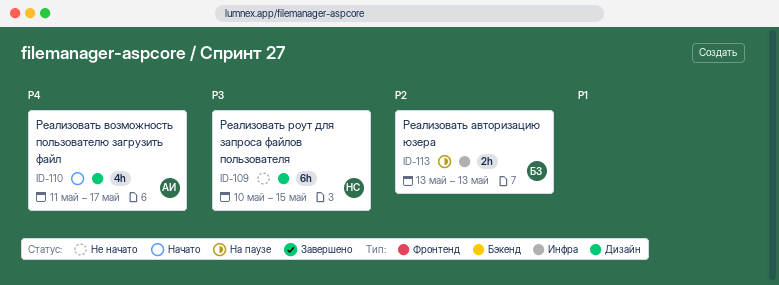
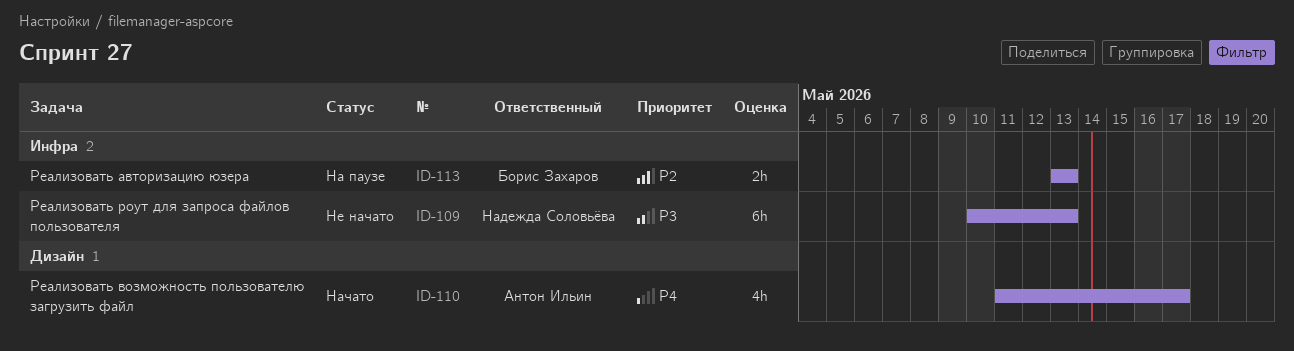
ID-109, label: Дизайн -> Инфра
ID-109, due: May 15 -> May 13

